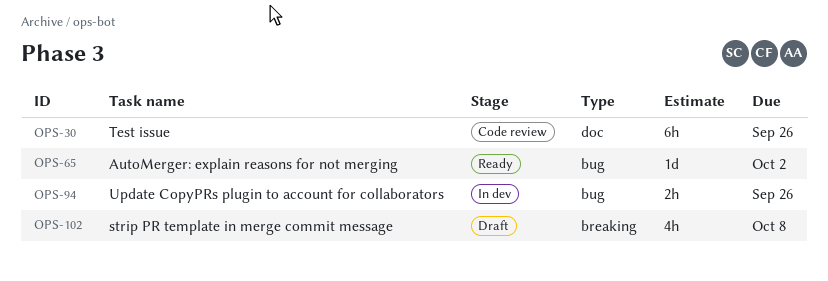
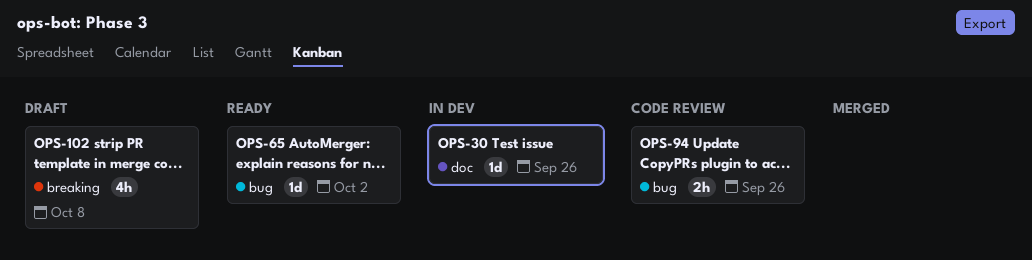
OPS-30, status: Code review -> In dev
OPS-30, estimate: 6h -> 1d
OPS-94, status: In dev -> Code review

